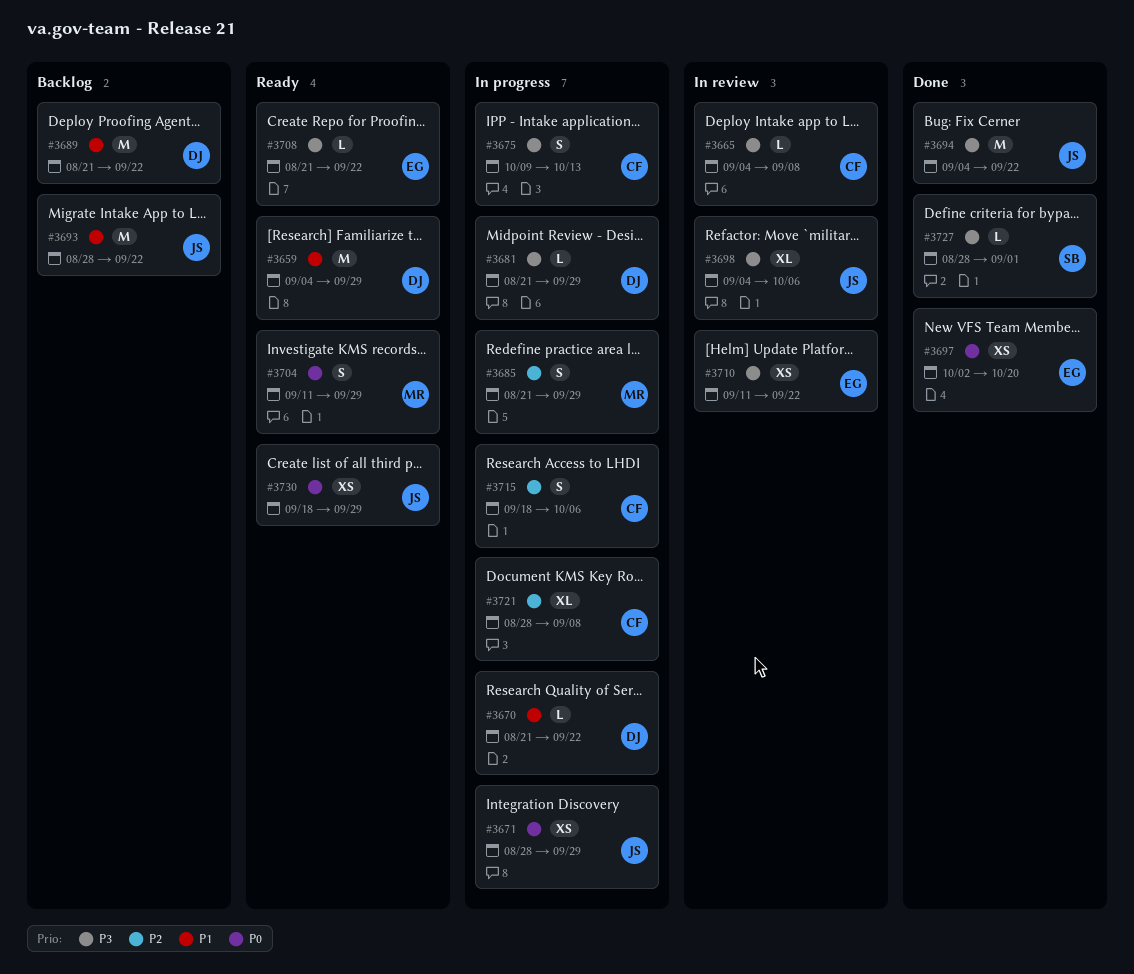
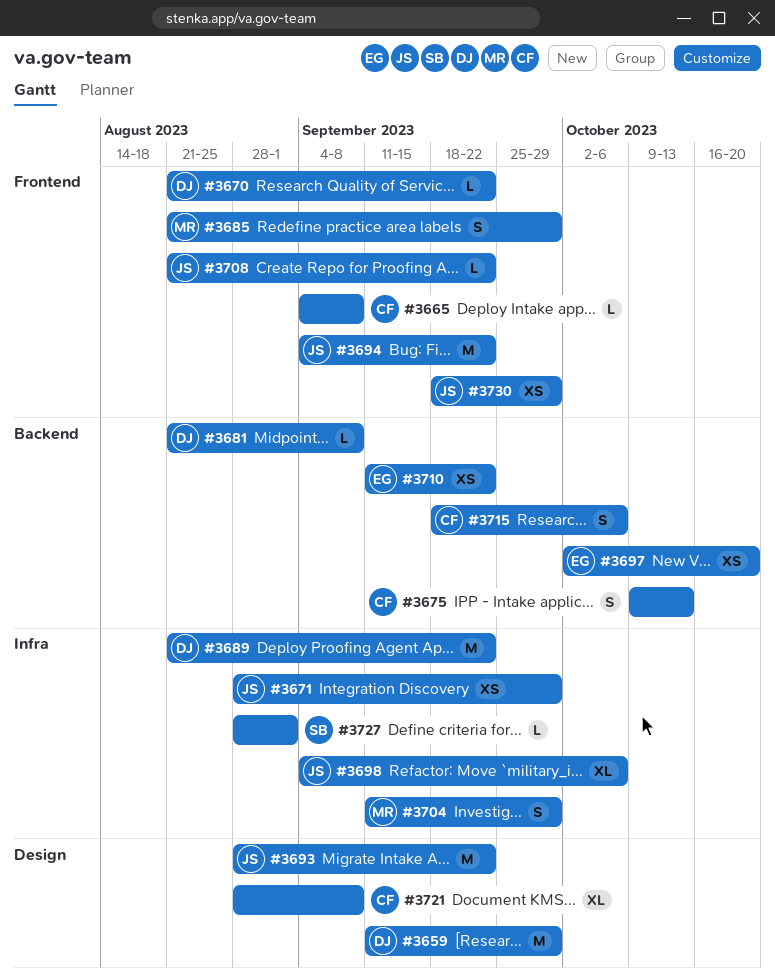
#3659, start: Sep 4 -> Sep 11
#3681, due: Sep 29 -> Sep 8
#3708, owner: EG -> JS

